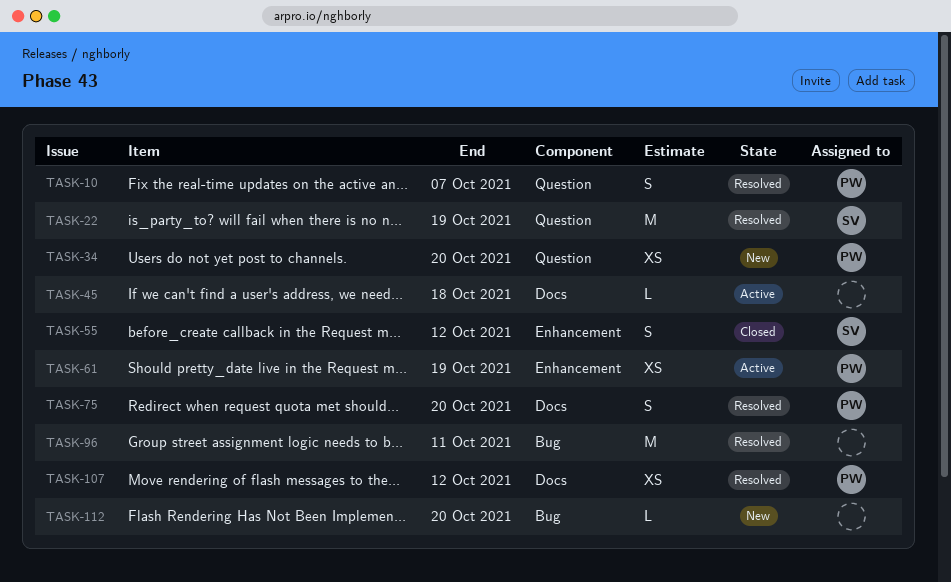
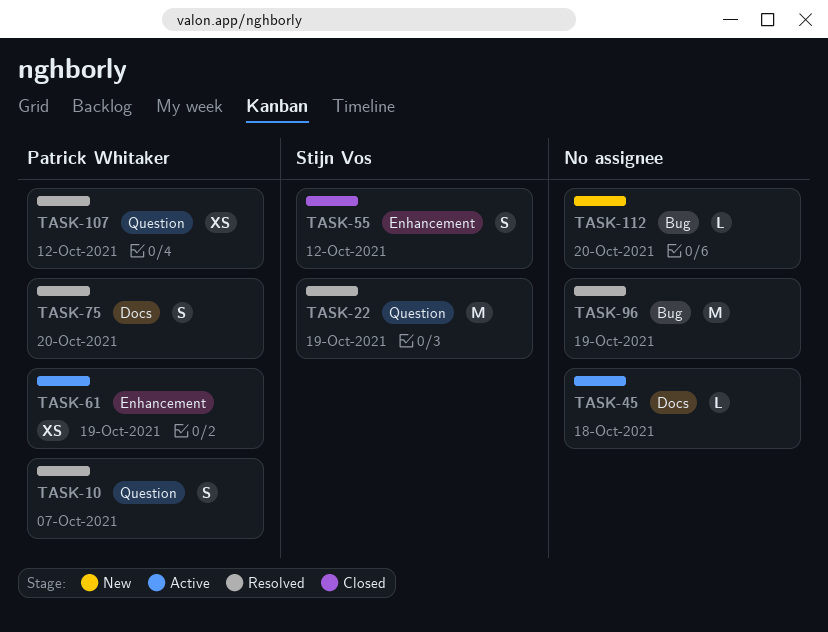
TASK-34: present -> none
TASK-96, due: Oct 11 -> Oct 19
TASK-107, label: Docs -> Question

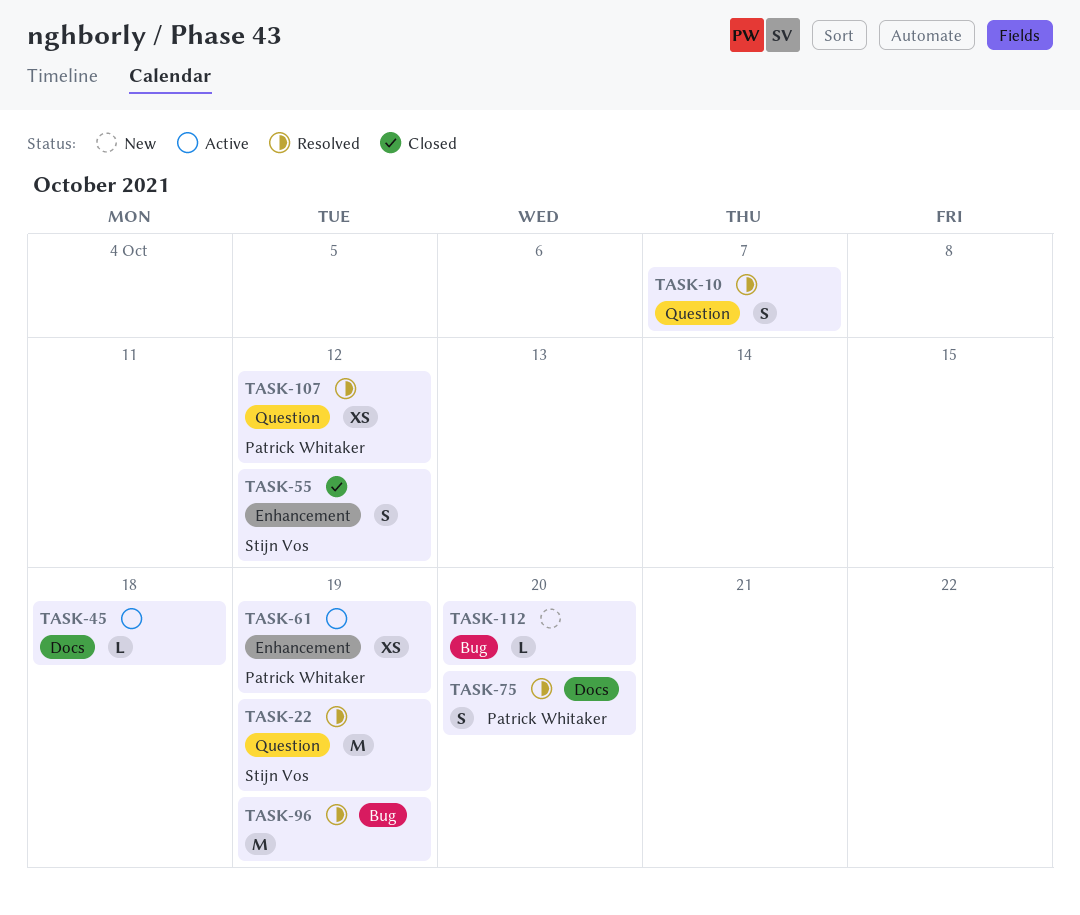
TASK-10, owner: Patrick Whitaker -> none

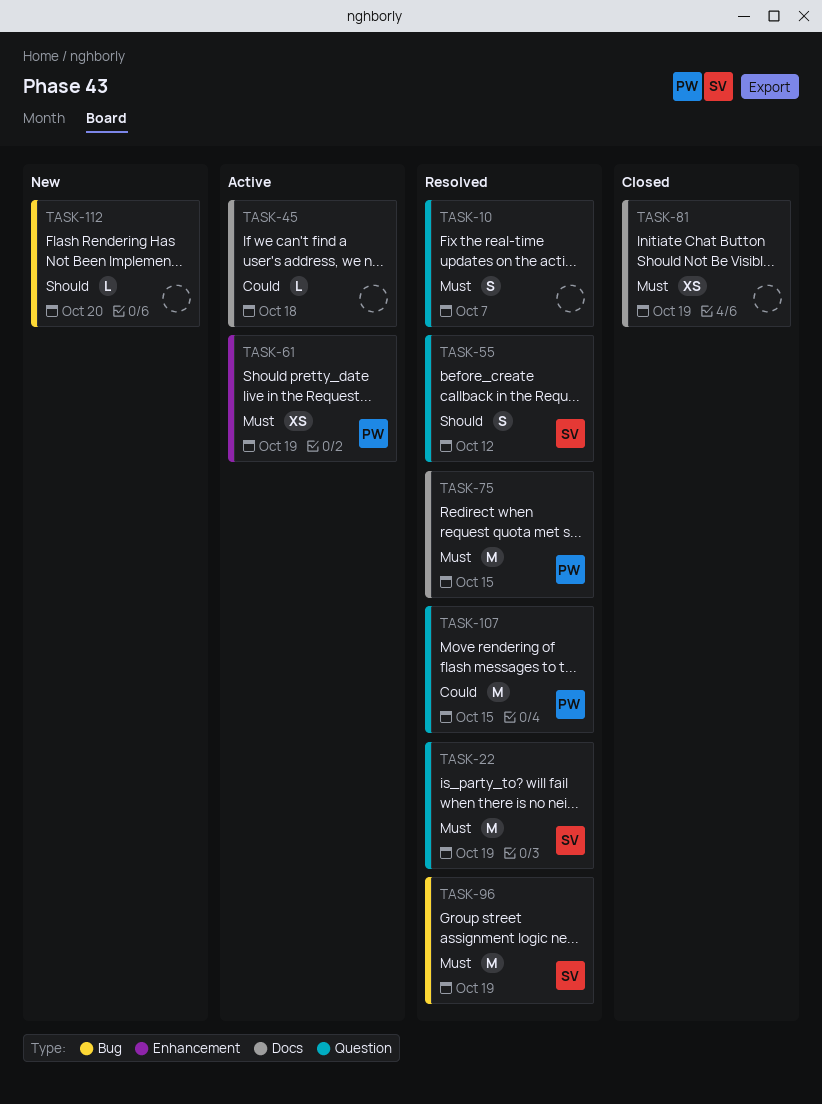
TASK-55, status: Closed -> Resolved
TASK-55, label: Enhancement -> Question
TASK-75, estimate: S -> M
TASK-75, due: Oct 20 -> Oct 15
TASK-81: none -> present
TASK-96, owner: none -> Stijn Vos
TASK-107, estimate: XS -> M
TASK-107, due: Oct 12 -> Oct 15

